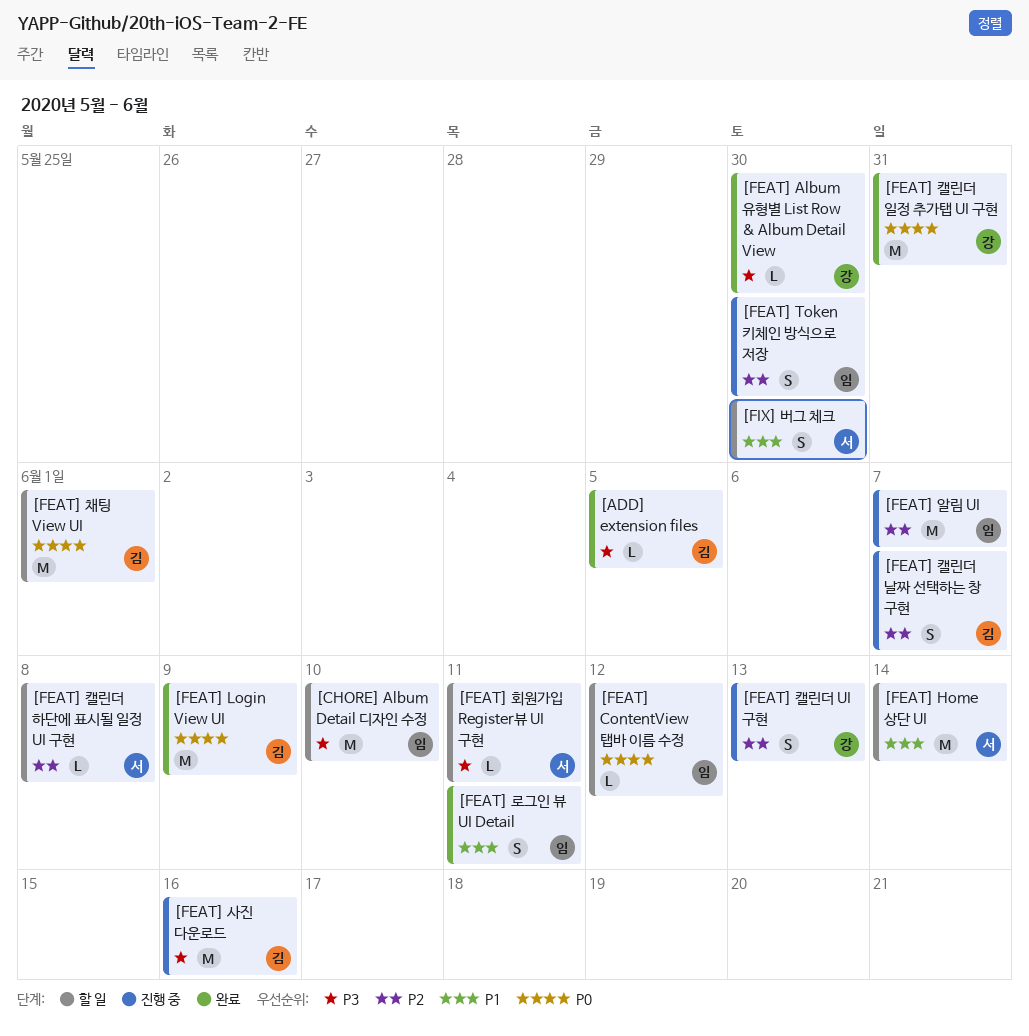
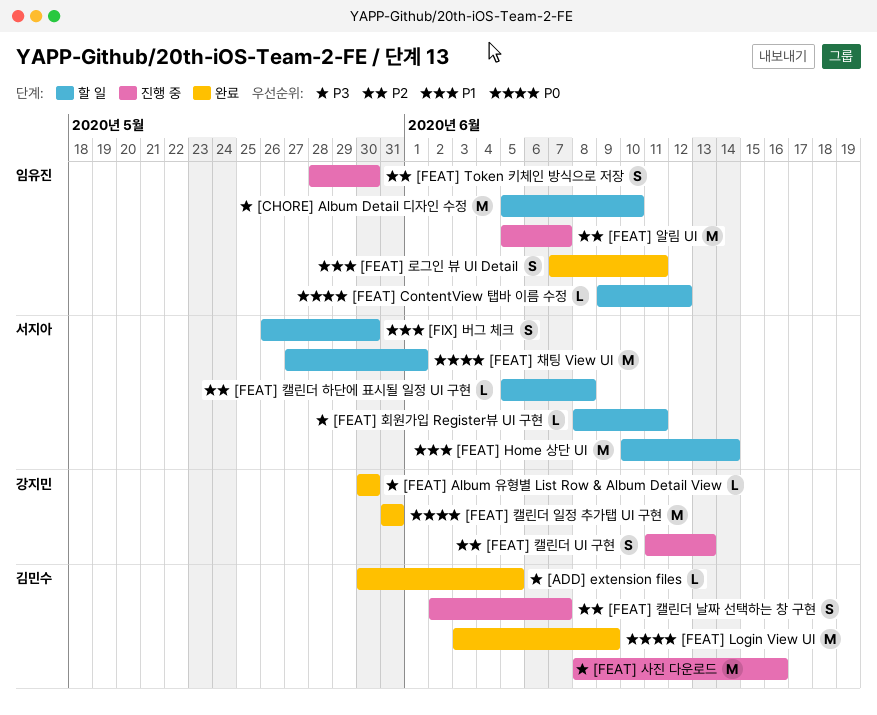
[FEAT] 채팅 View UI, owner: 김민수 -> 서지아

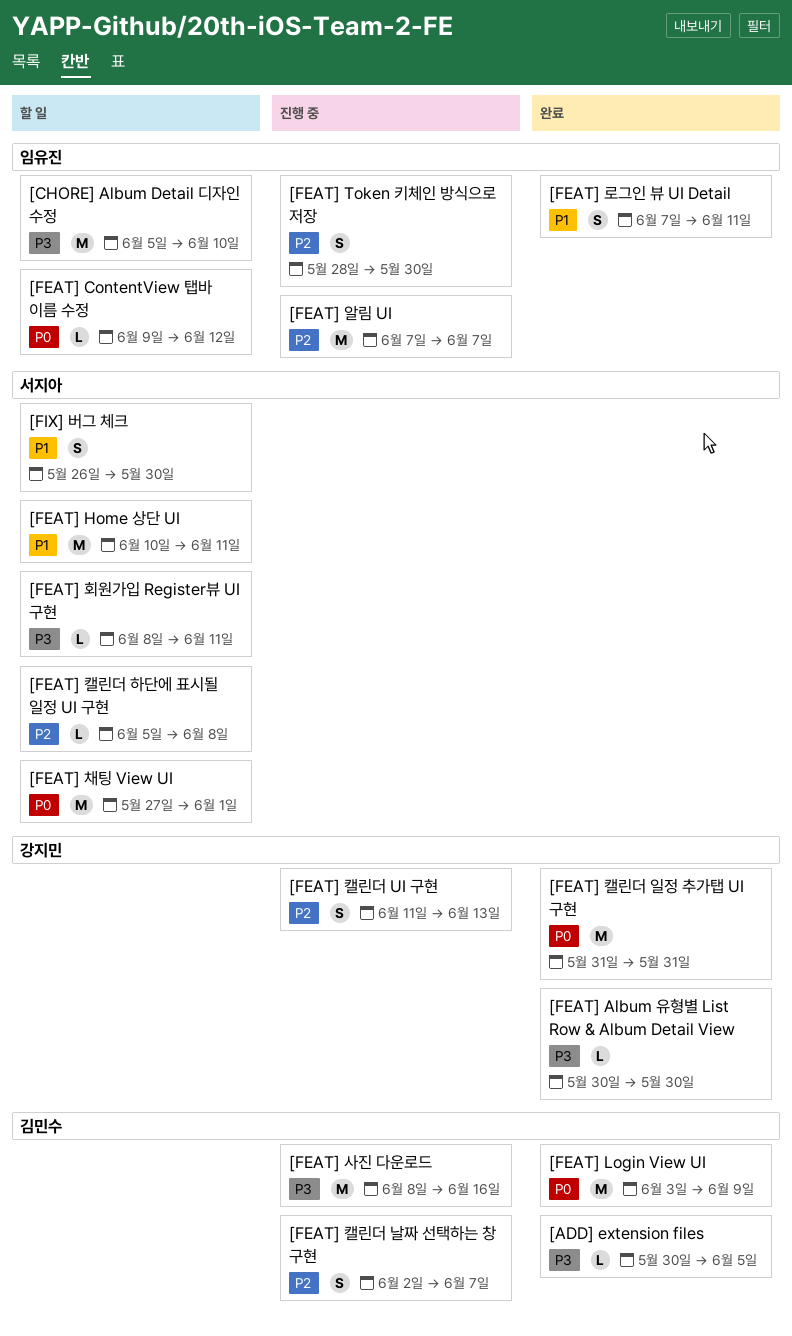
[FEAT] Home 상단 UI, due: Jun 14 -> Jun 11
[FEAT] 알림 UI, start: Jun 5 -> Jun 7

